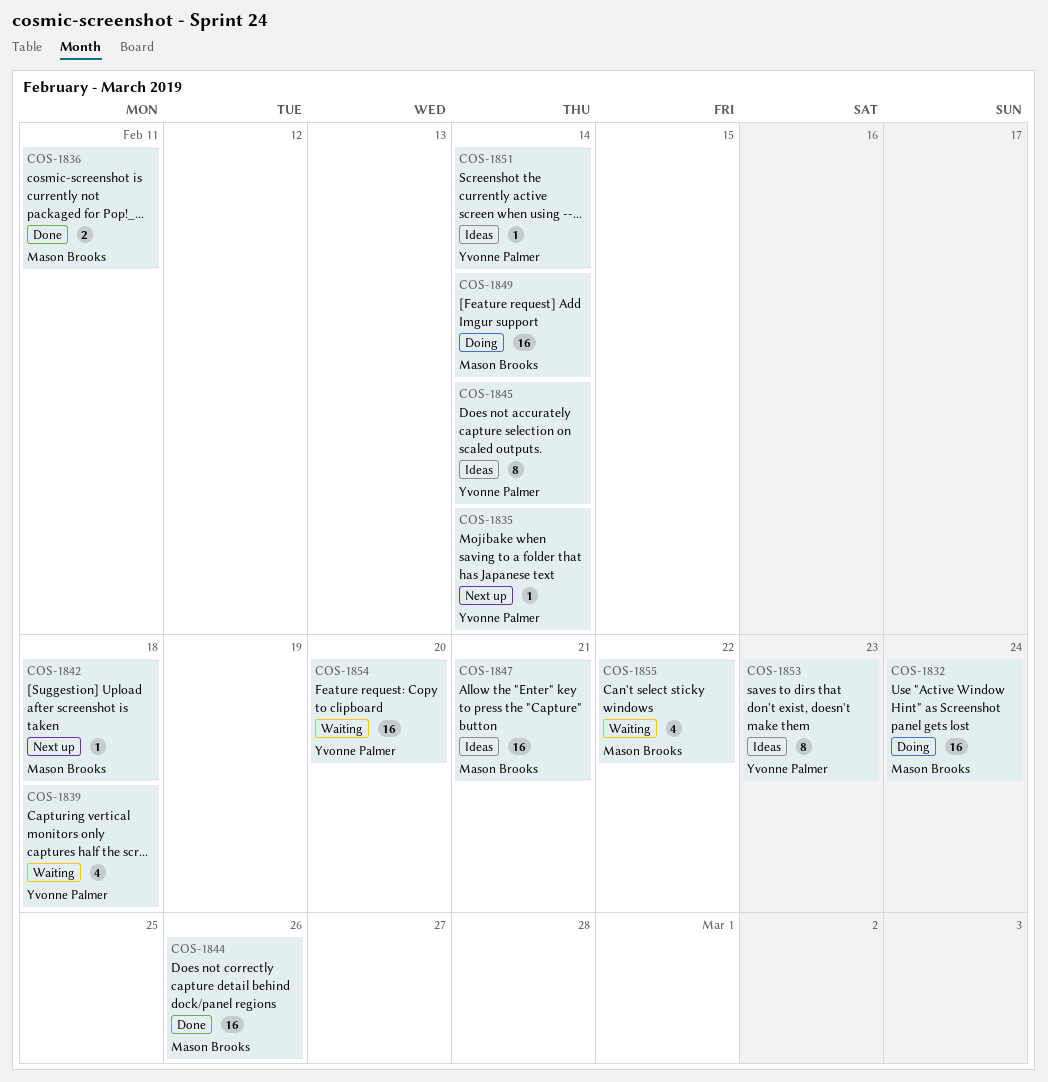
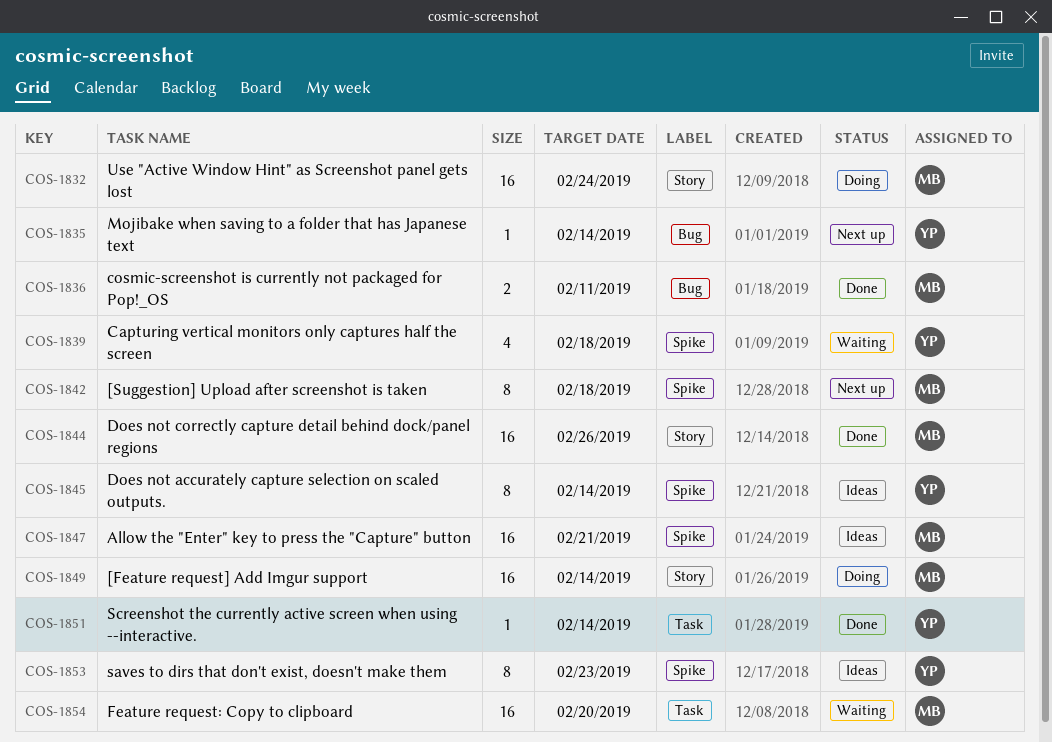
COS-1842, estimate: 1 -> 8
COS-1851, status: Ideas -> Done
COS-1854, owner: Yvonne Palmer -> Mason Brooks
COS-1855: present -> none

